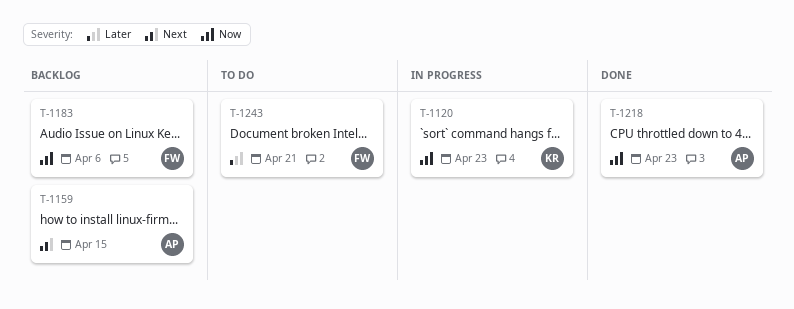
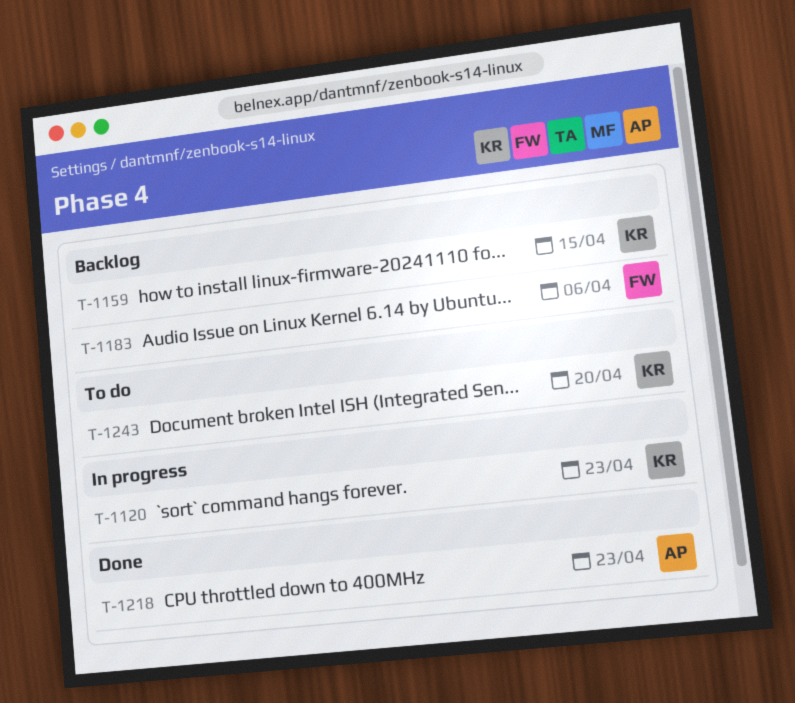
T-1159, owner: AP -> KR
T-1243, owner: FW -> KR
T-1243, due: Apr 21 -> Apr 20

